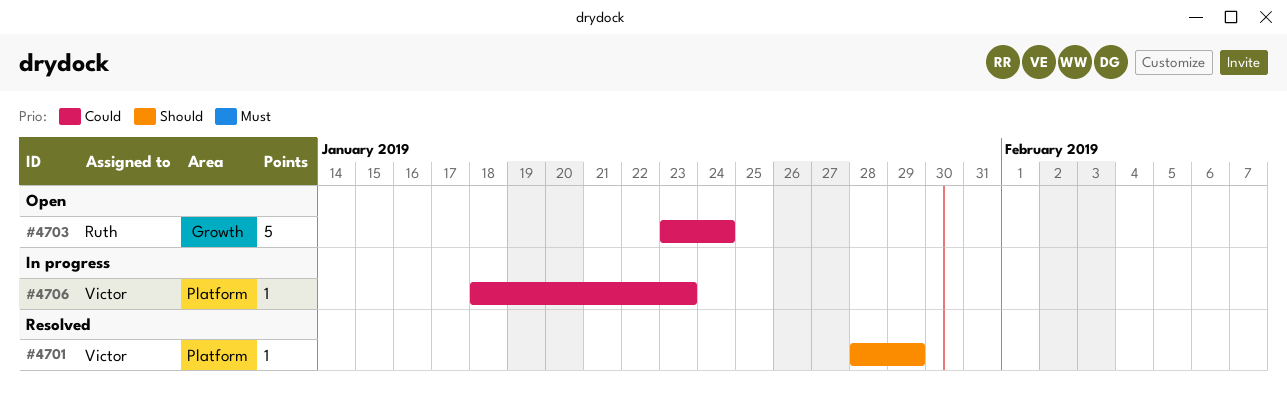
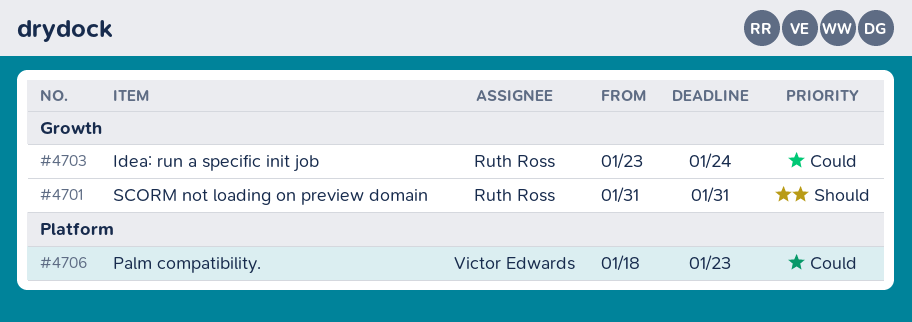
#4701, owner: Victor Edwards -> Ruth Ross
#4701, label: Platform -> Growth
#4701, start: Jan 28 -> Jan 31
#4701, due: Jan 29 -> Jan 31

